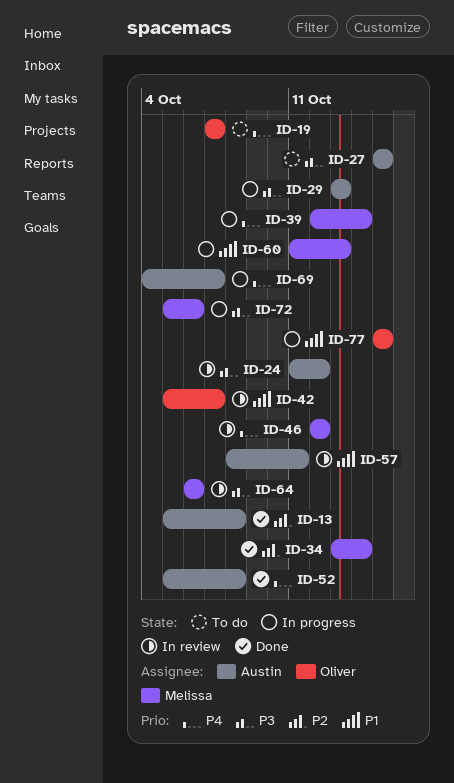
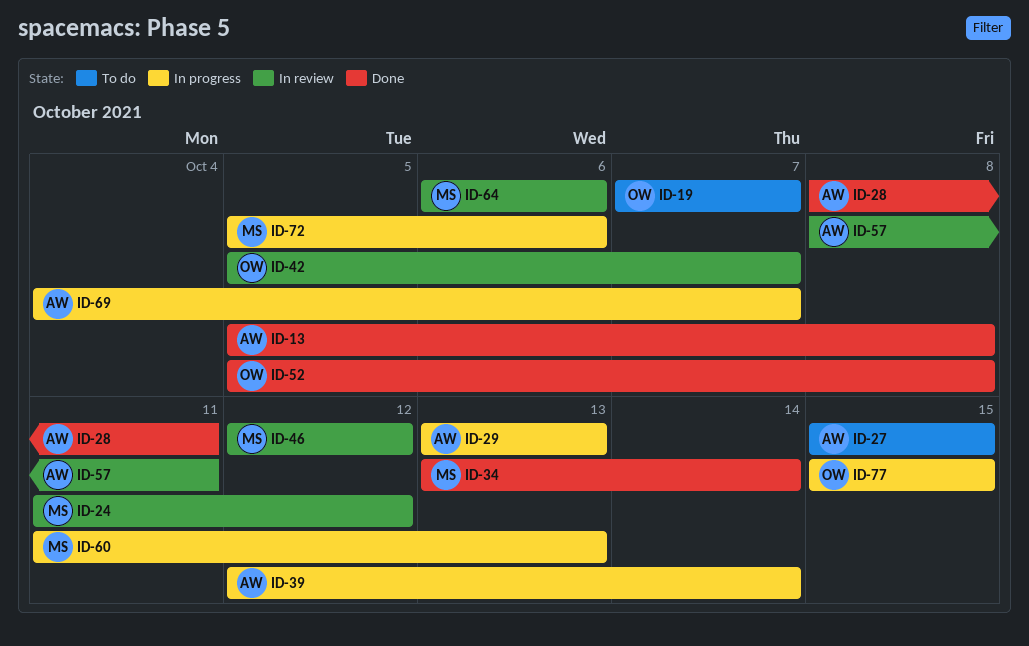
ID-24, owner: Austin -> Melissa
ID-28: none -> present
ID-39, owner: Melissa -> Austin
ID-52, owner: Austin -> Oliver

